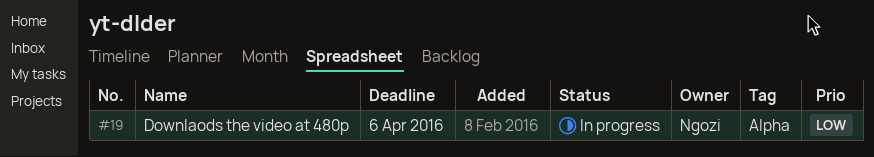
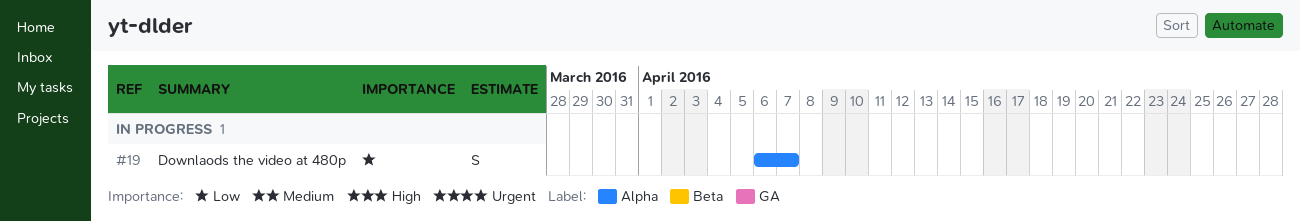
#19, due: Apr 6 -> Apr 7

